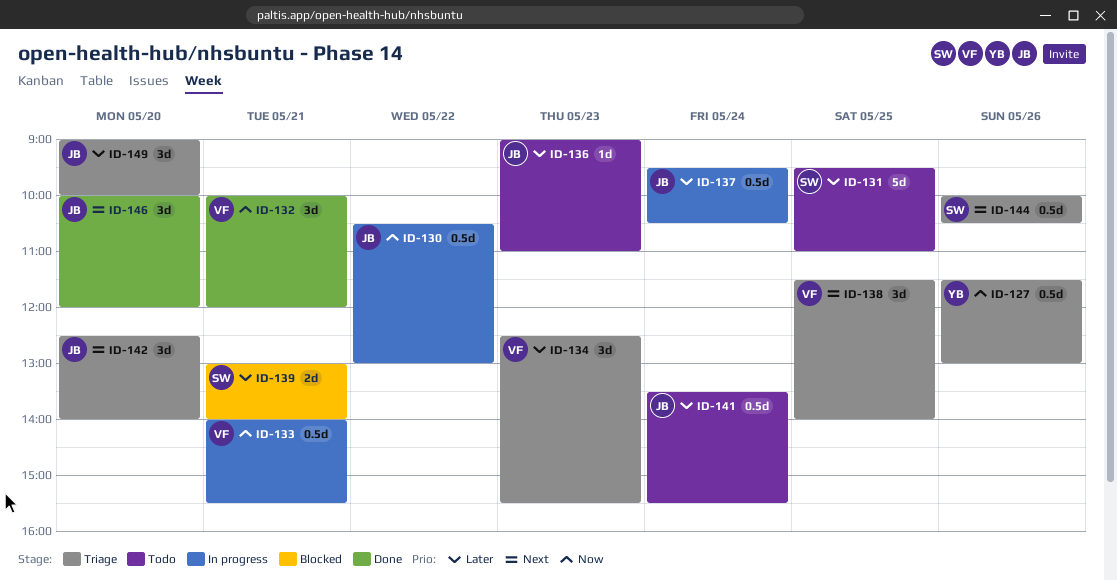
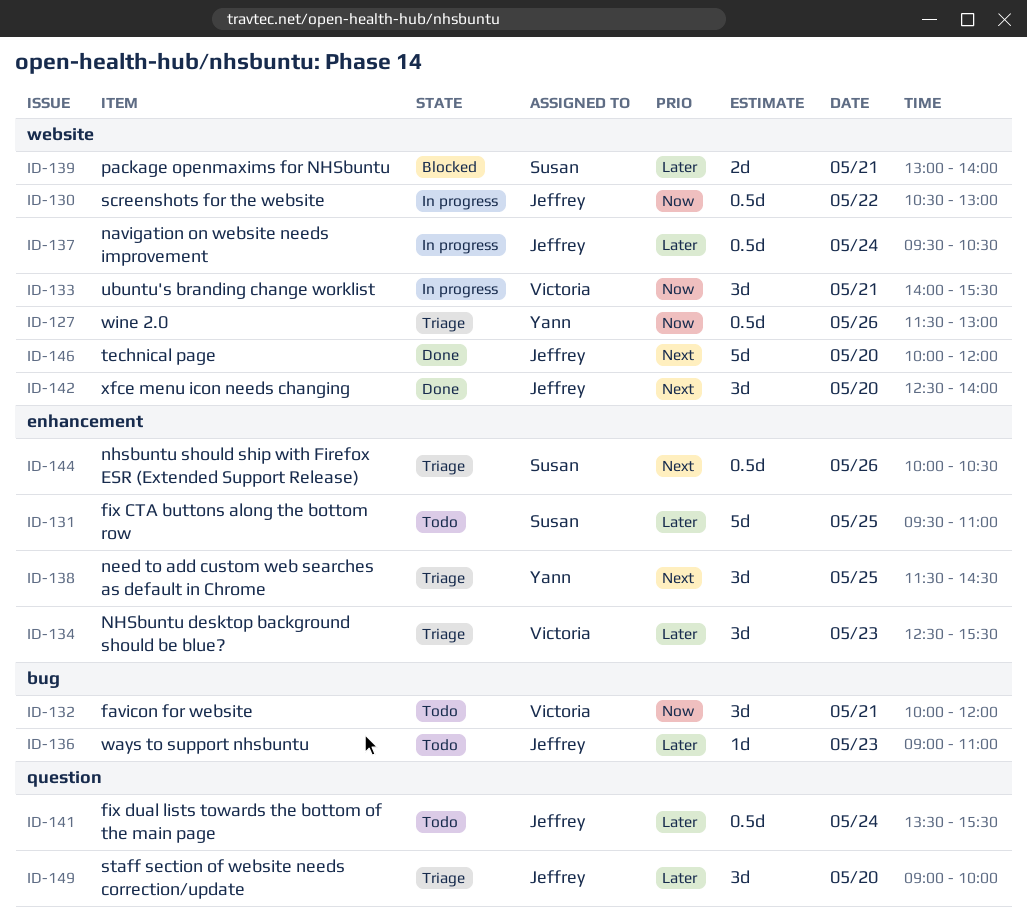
ID-132, status: Done -> Todo
ID-133, estimate: 0.5d -> 3d
ID-138, owner: Victoria -> Yann
ID-138, ends: 14:00 -> 14:30
ID-142, status: Triage -> Done
ID-146, estimate: 3d -> 5d

